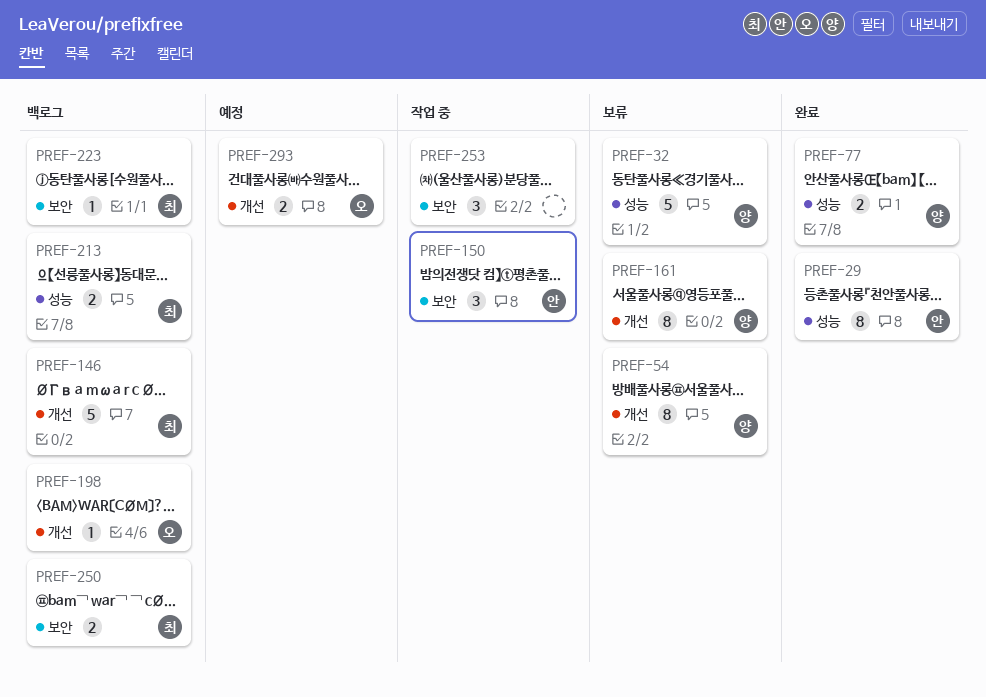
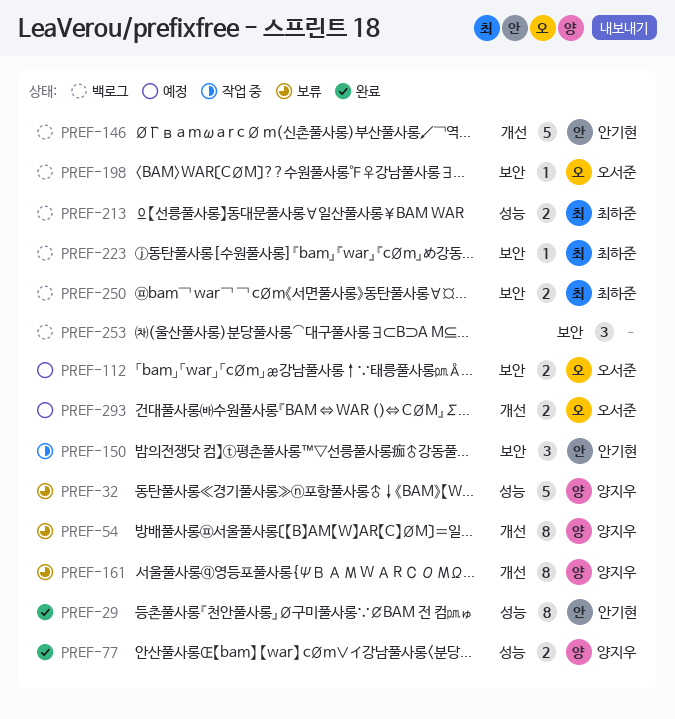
PREF-112: none -> present
PREF-146, owner: 최하준 -> 안기현
PREF-198, label: 개선 -> 보안
PREF-253, status: 작업 중 -> 백로그

